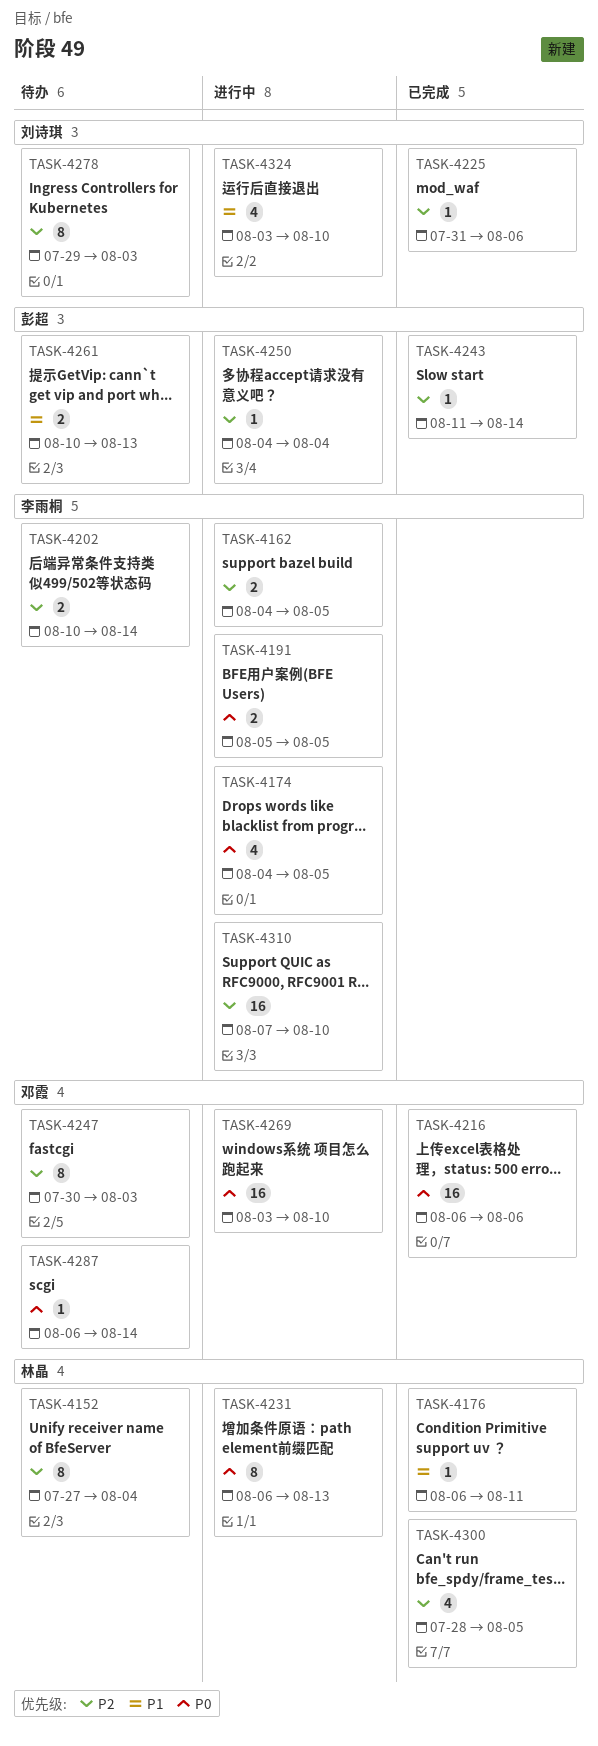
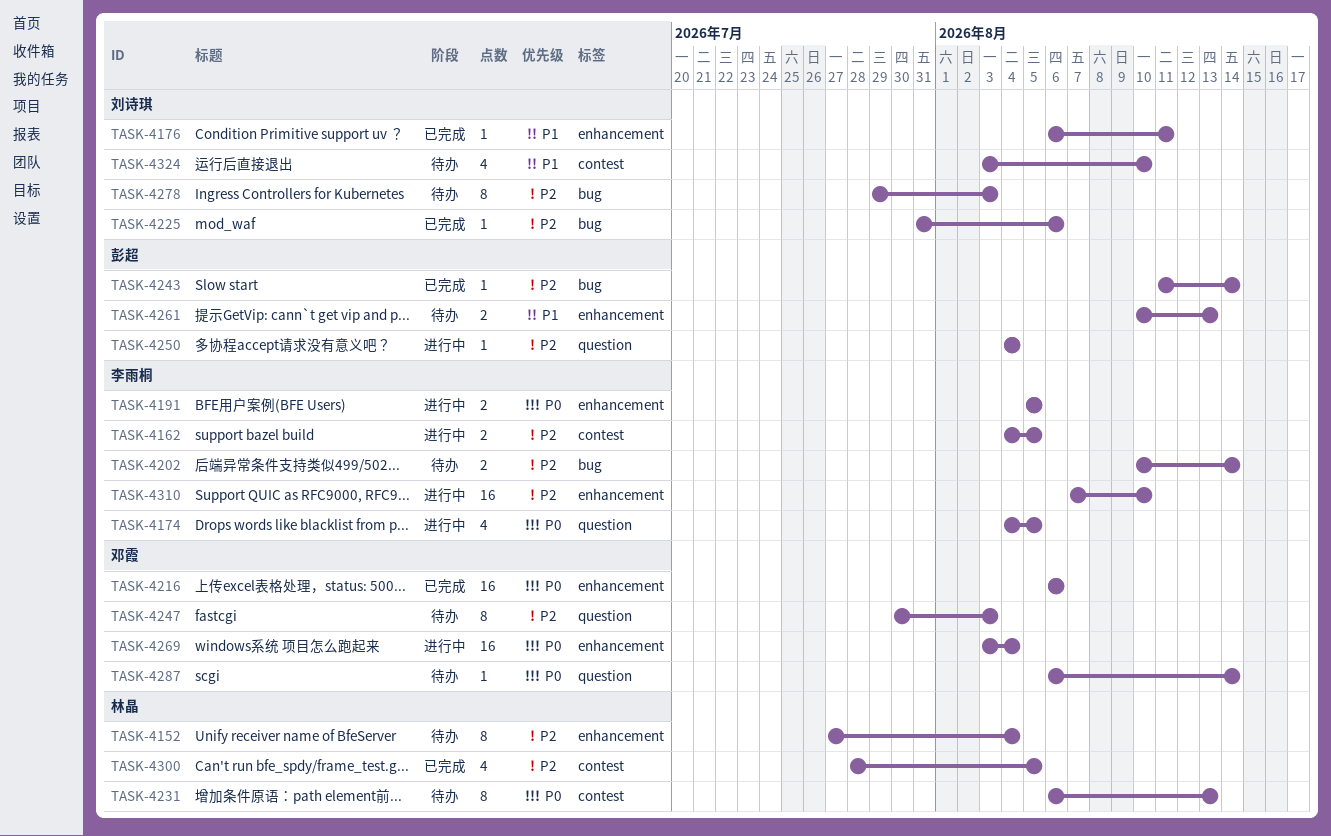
TASK-4176, owner: 林晶 -> 刘诗琪
TASK-4231, status: 进行中 -> 待办
TASK-4269, due: Aug 10 -> Aug 4
TASK-4324, status: 进行中 -> 待办

